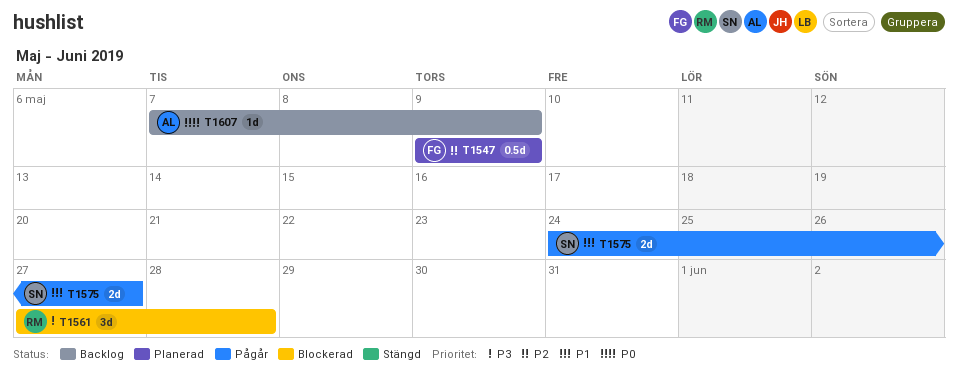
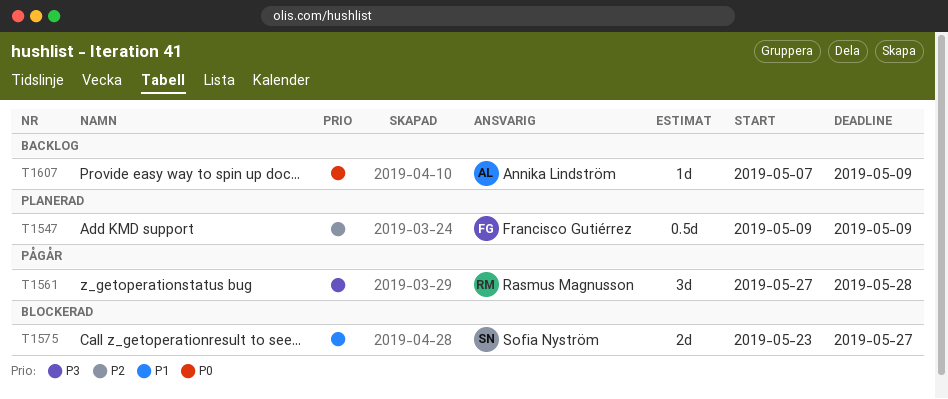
T1561, status: Blockerad -> Pågår
T1575, status: Pågår -> Blockerad
T1575, start: May 24 -> May 23

